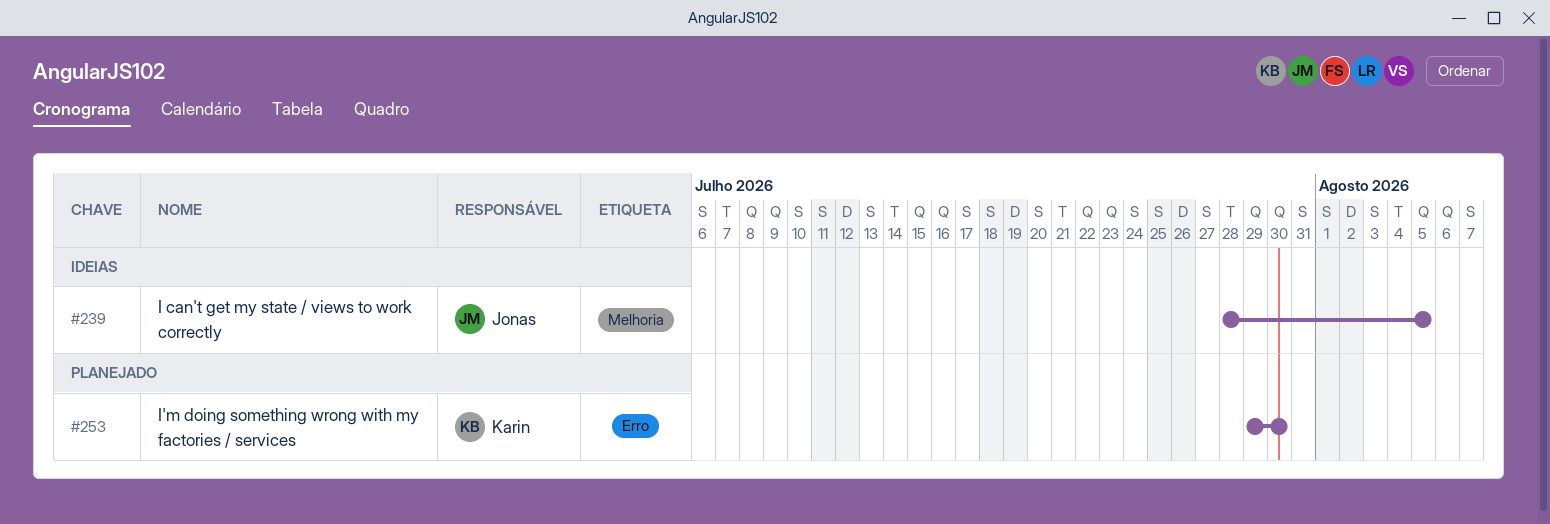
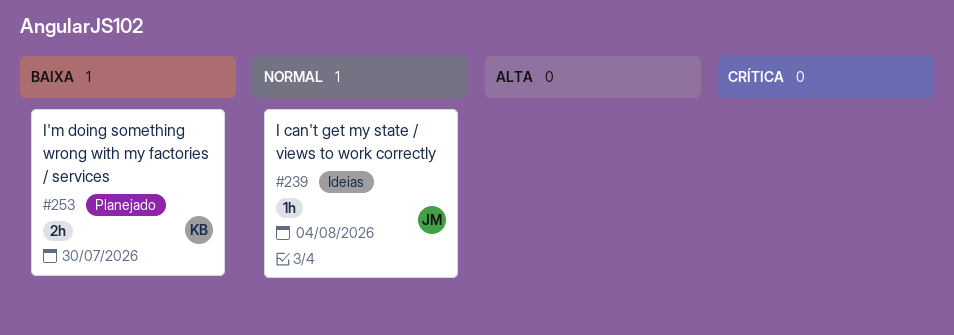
#239, due: Aug 5 -> Aug 4

